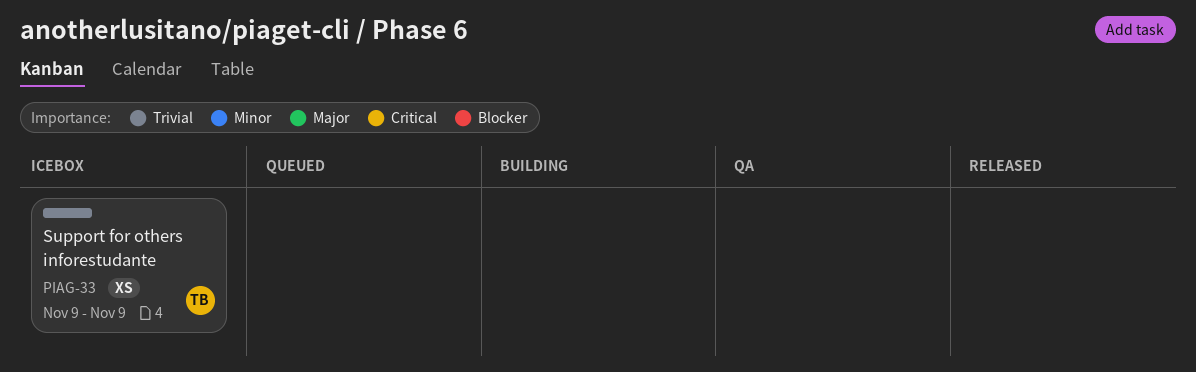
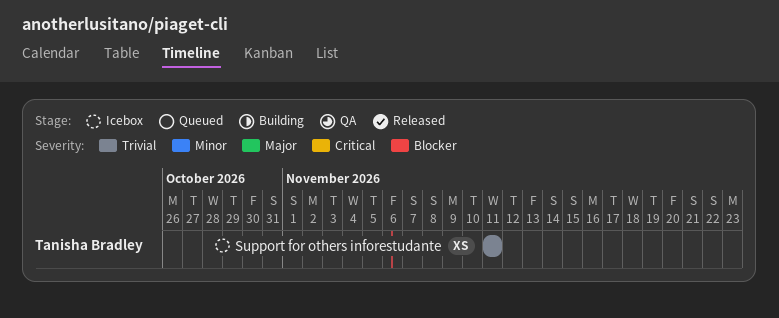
Support for others inforestudante, start: Nov 9 -> Nov 11
Support for others inforestudante, due: Nov 9 -> Nov 11

